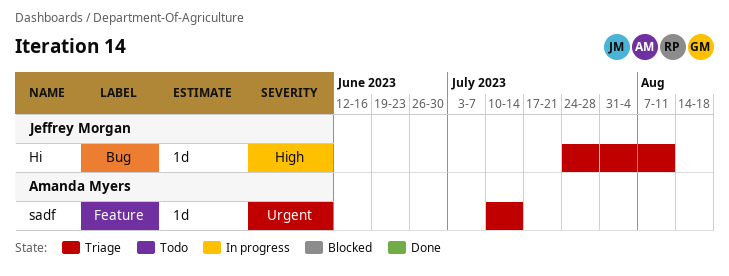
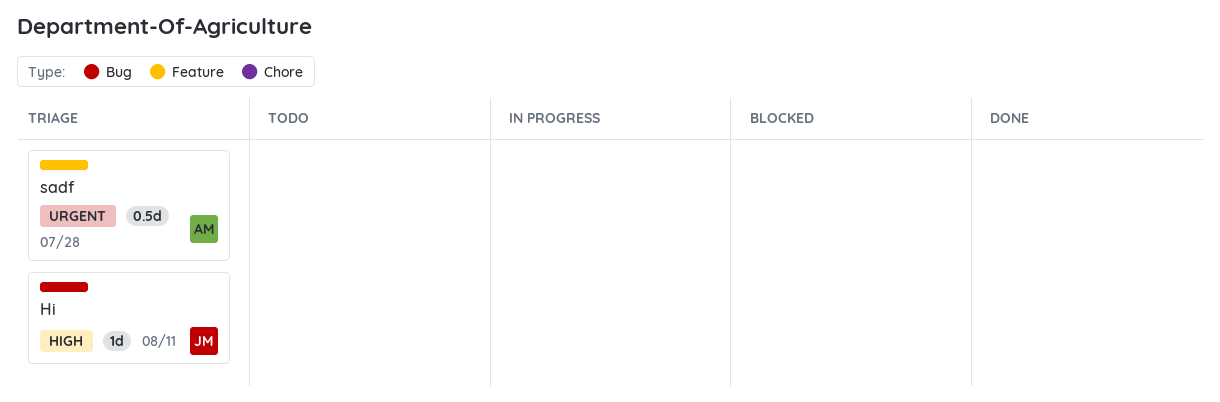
sadf, estimate: 1d -> 0.5d
sadf, due: Jul 14 -> Jul 28

